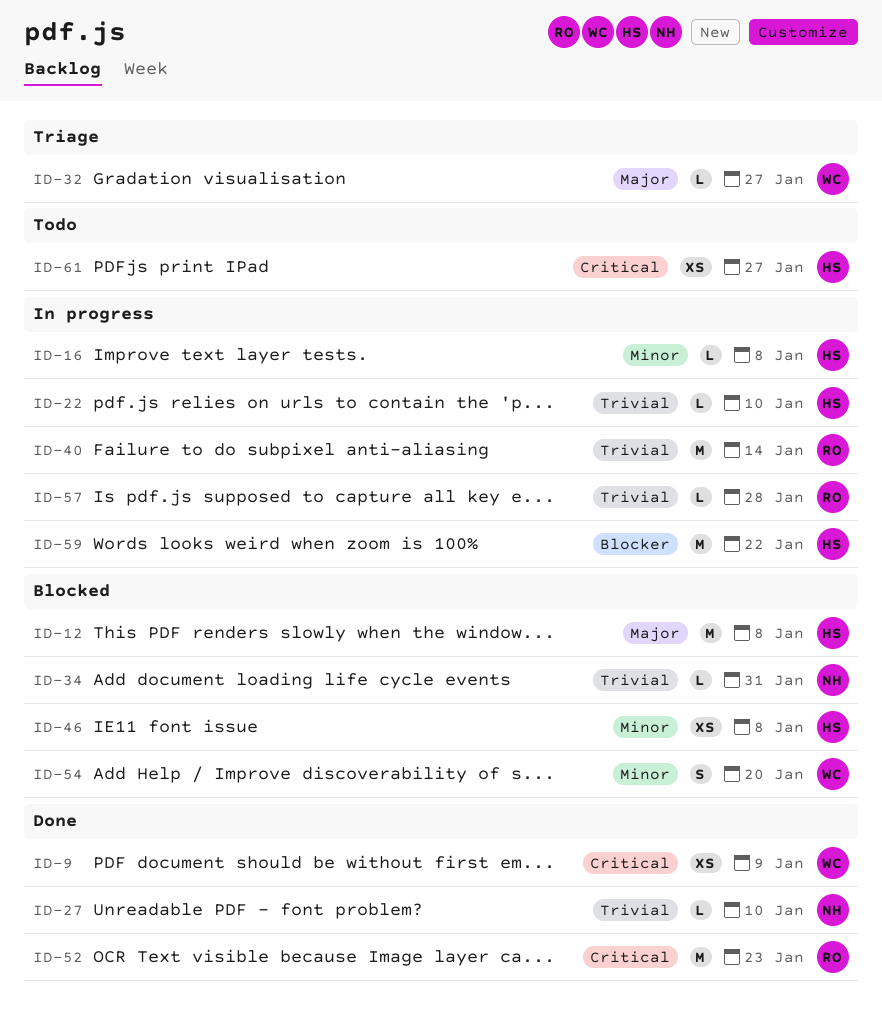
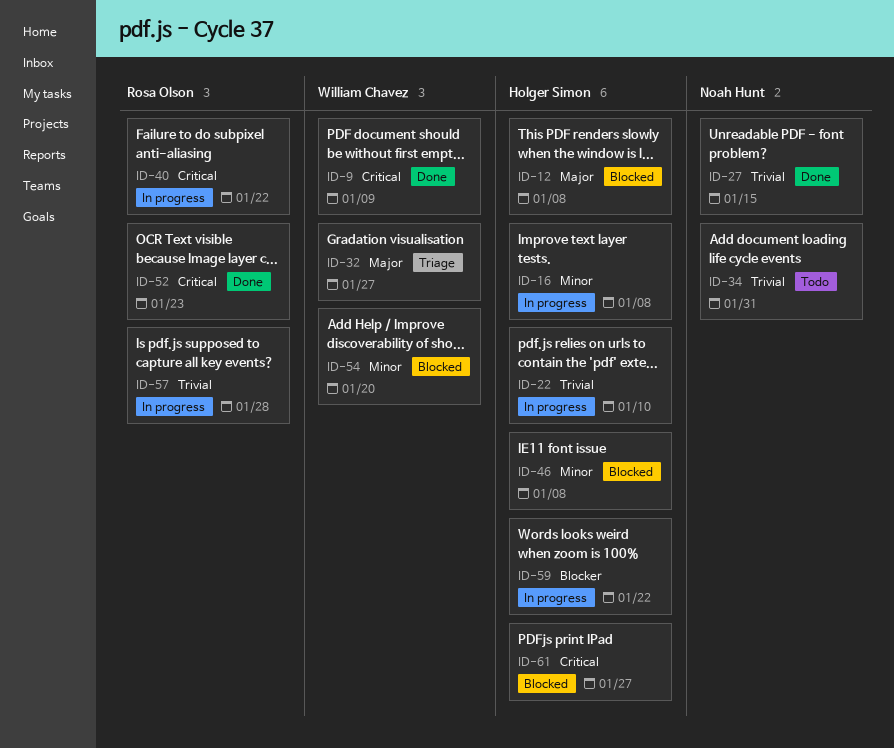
ID-27, due: Jan 10 -> Jan 15
ID-34, status: Blocked -> Todo
ID-40, priority: Trivial -> Critical
ID-40, due: Jan 14 -> Jan 22
ID-61, status: Todo -> Blocked

